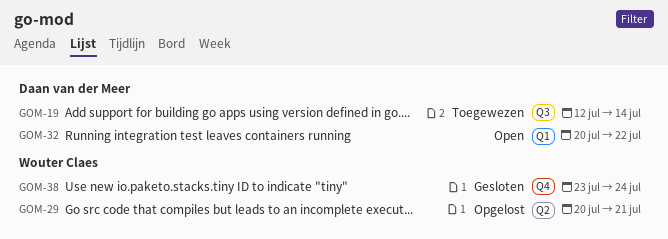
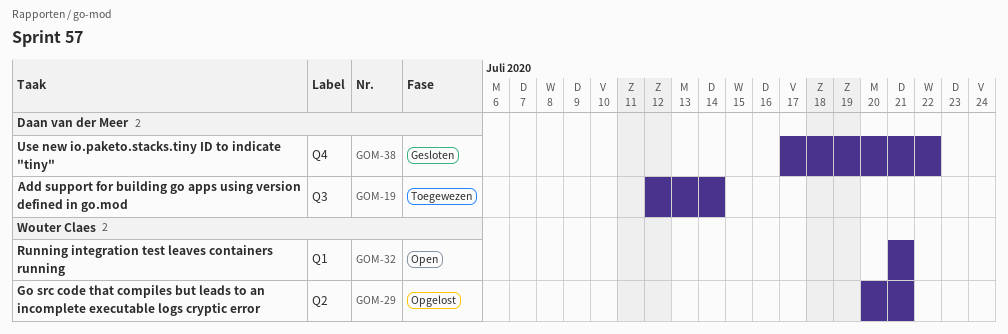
GOM-32, owner: Daan van der Meer -> Wouter Claes
GOM-32, start: Jul 20 -> Jul 21
GOM-32, due: Jul 22 -> Jul 21
GOM-38, owner: Wouter Claes -> Daan van der Meer
GOM-38, start: Jul 23 -> Jul 17
GOM-38, due: Jul 24 -> Jul 22

